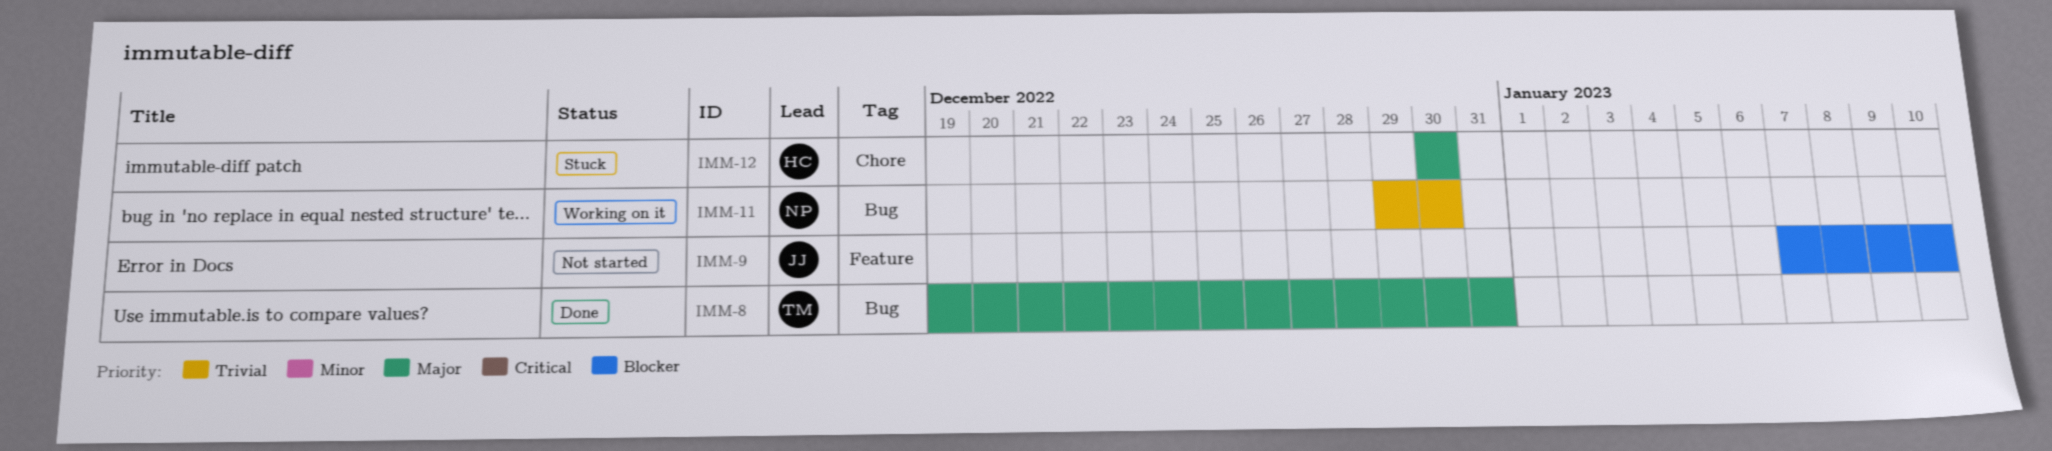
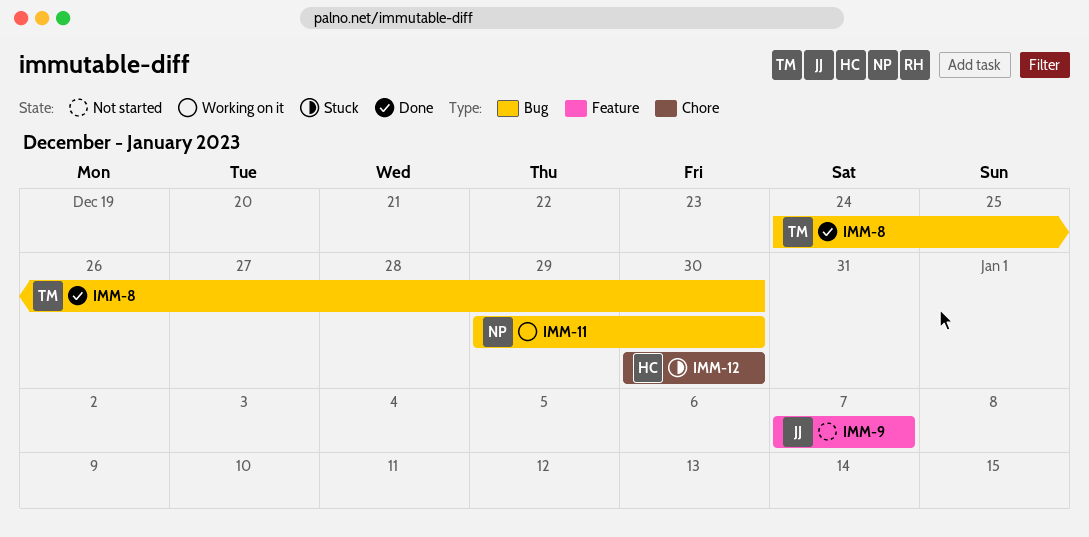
IMM-8, start: Dec 19 -> Dec 24
IMM-8, due: Dec 31 -> Dec 30
IMM-9, due: Jan 10 -> Jan 7

